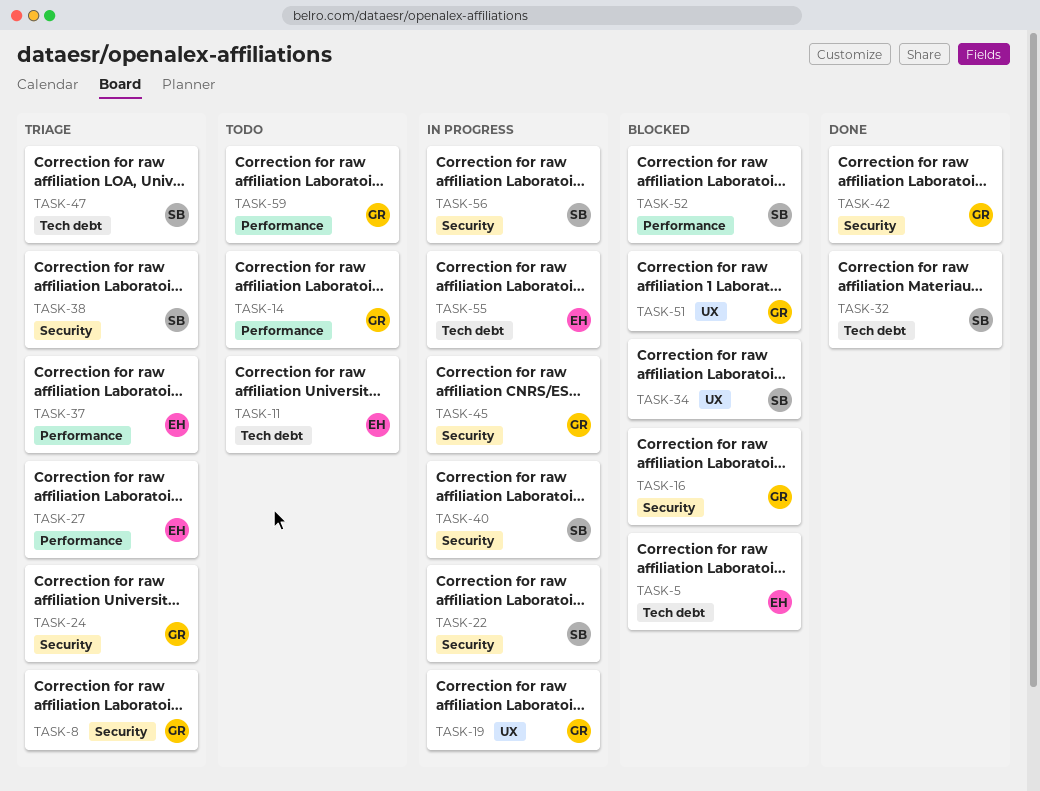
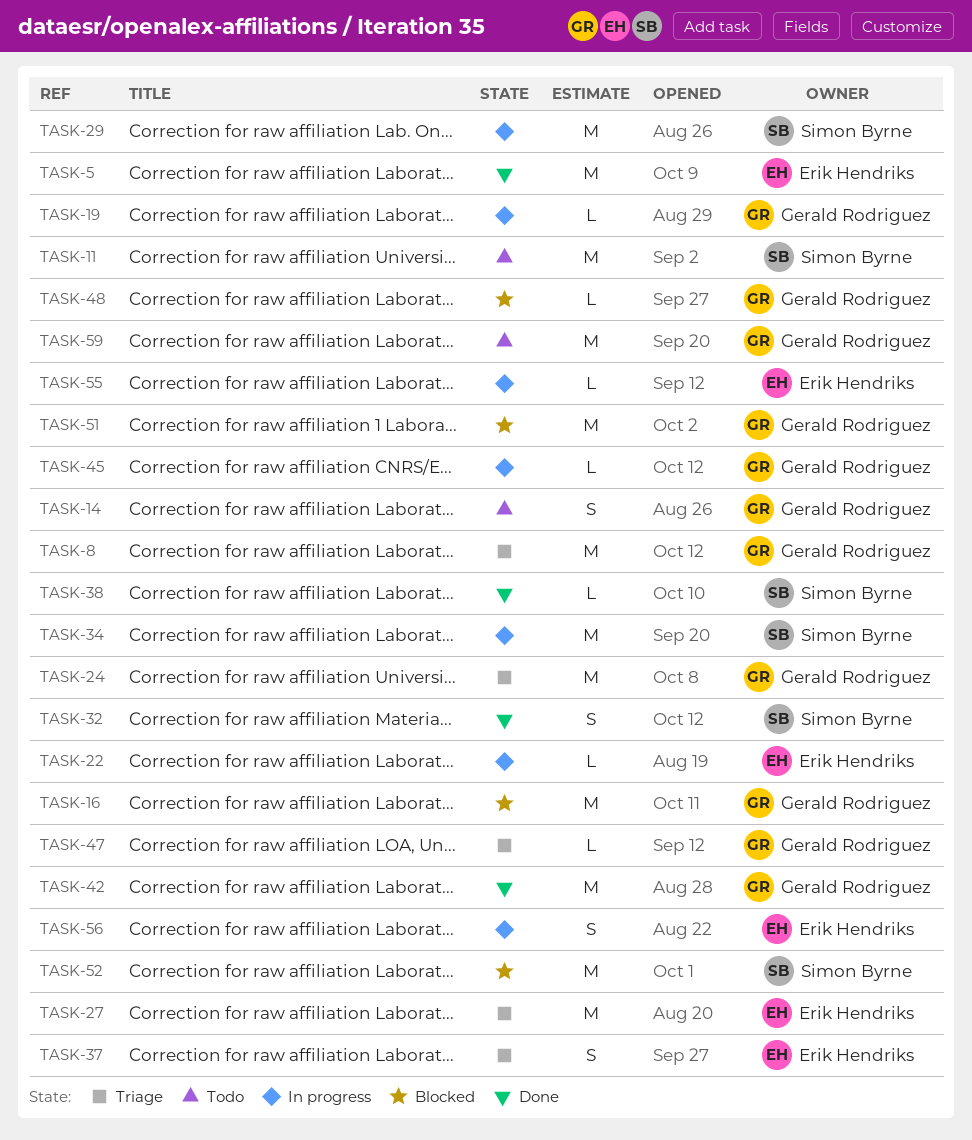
TASK-5, status: Blocked -> Done
TASK-11, owner: Erik Hendriks -> Simon Byrne
TASK-22, owner: Simon Byrne -> Erik Hendriks
TASK-29: none -> present
TASK-34, status: Blocked -> In progress
TASK-38, status: Triage -> Done
TASK-40: present -> none
TASK-47, owner: Simon Byrne -> Gerald Rodriguez
TASK-48: none -> present
TASK-56, owner: Simon Byrne -> Erik Hendriks

